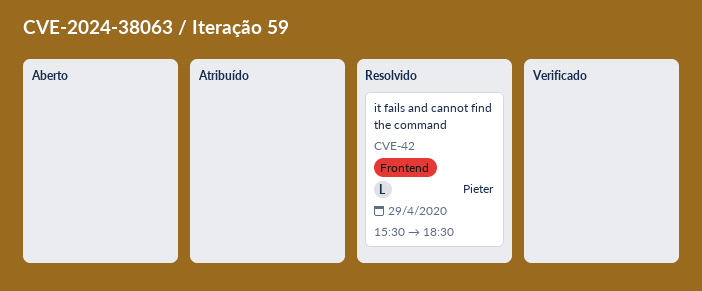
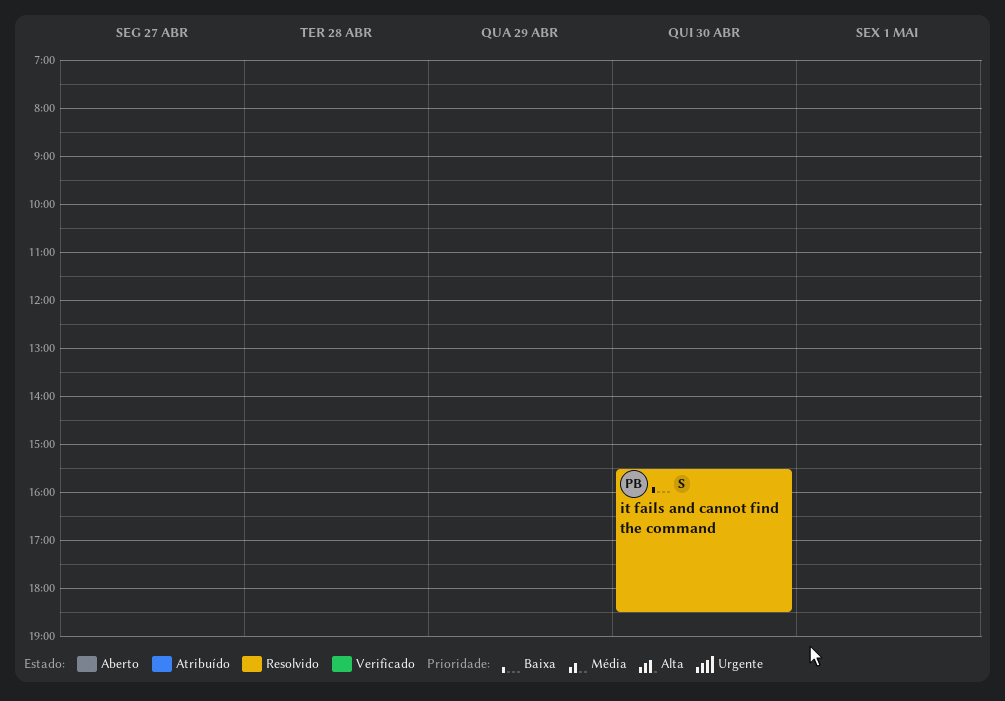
it fails and cannot find the command, estimate: L -> S
it fails and cannot find the command, day: Apr 29 -> Apr 30

